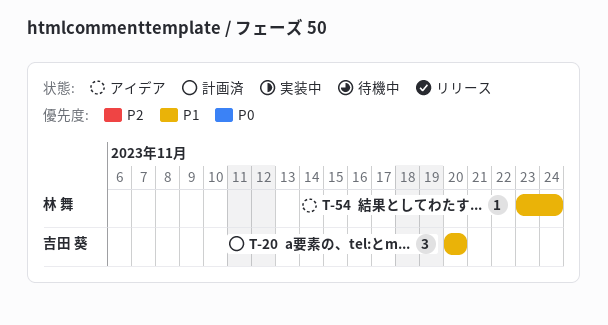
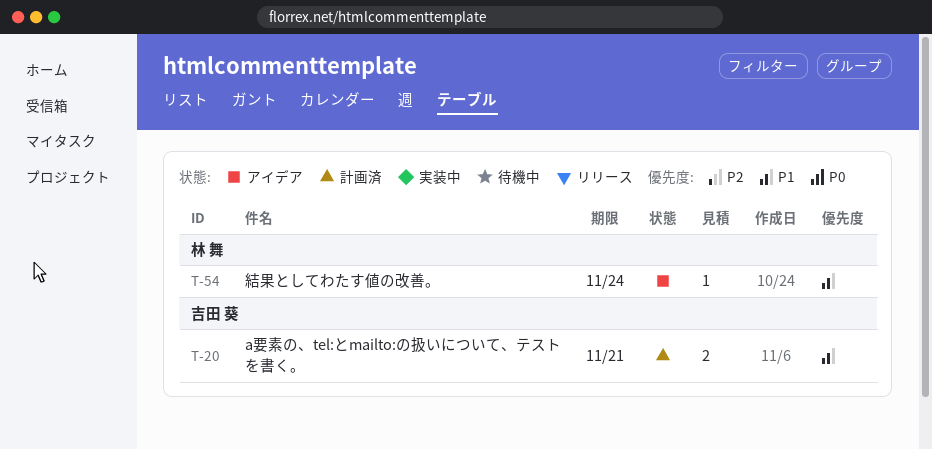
T-20, estimate: 3 -> 2
T-20, due: Nov 20 -> Nov 21

